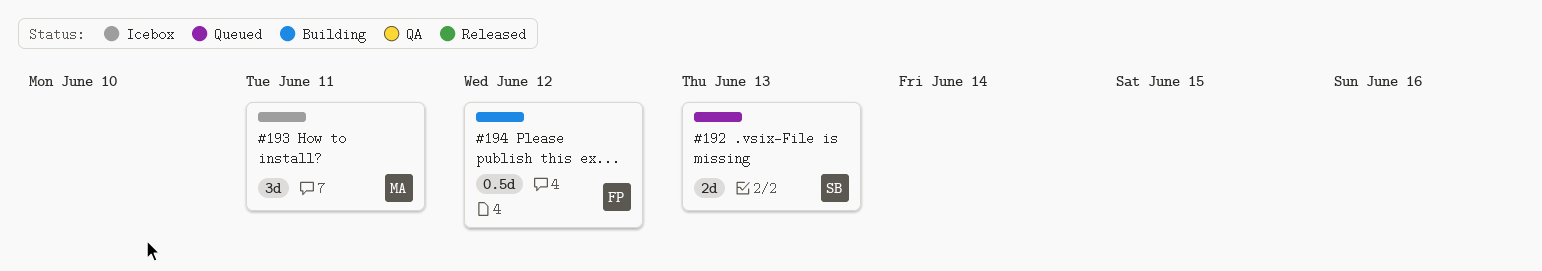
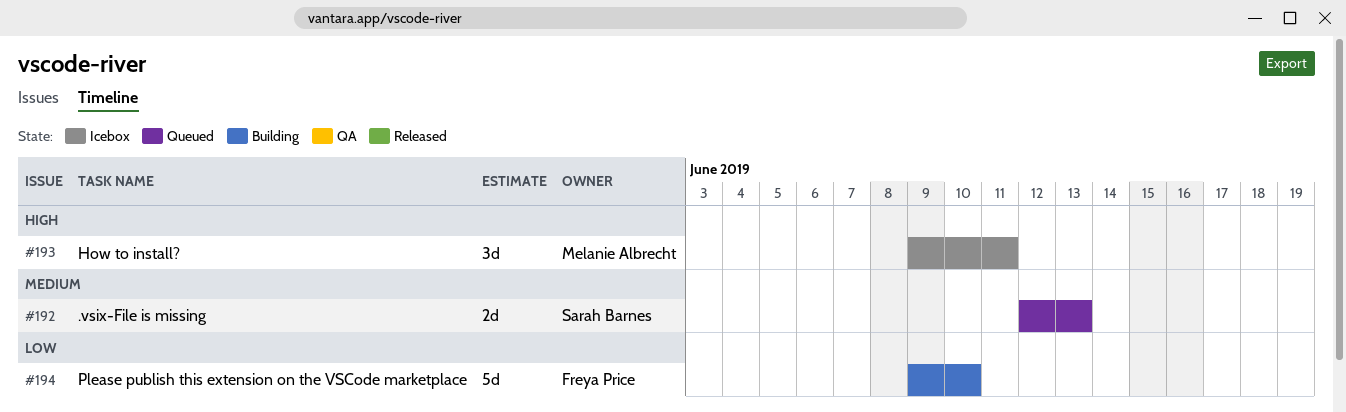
#194, estimate: 0.5d -> 5d
#194, due: Jun 12 -> Jun 10

